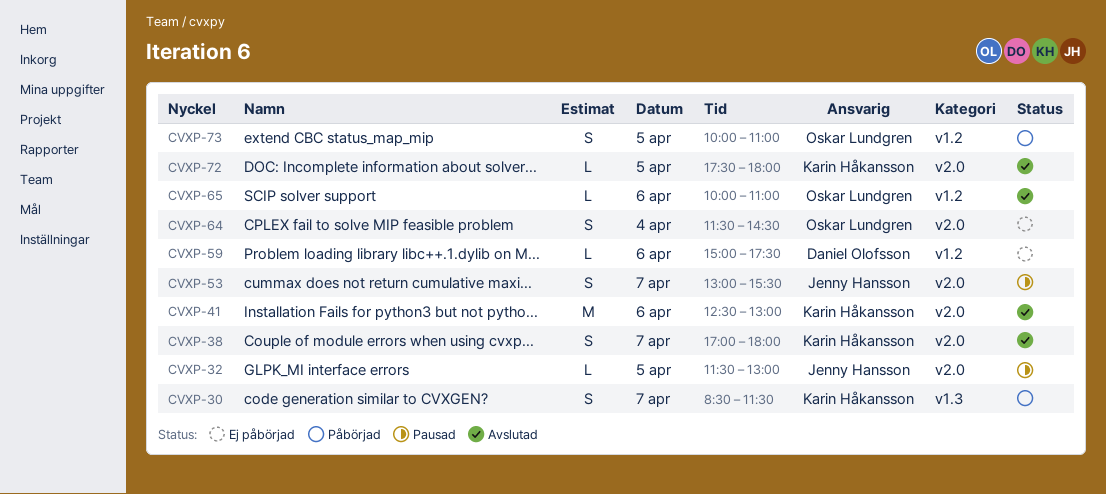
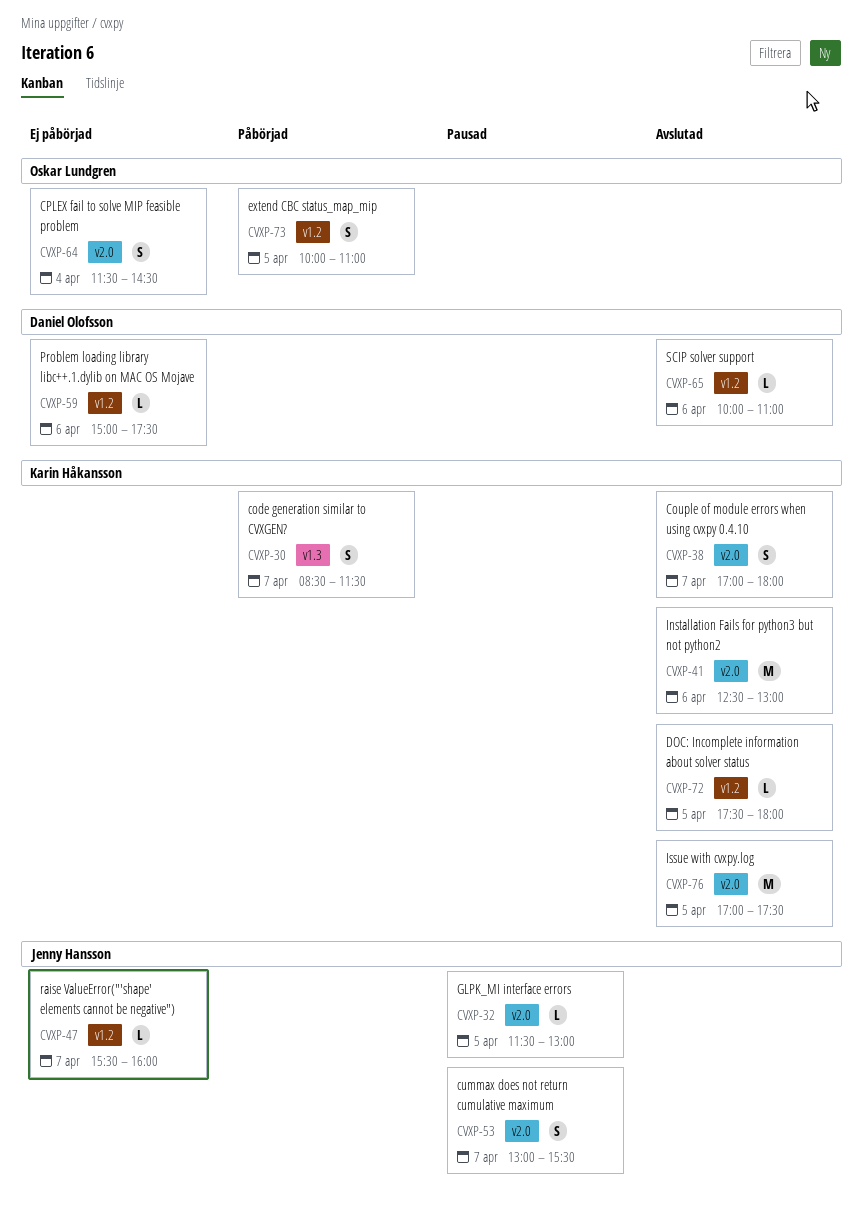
CVXP-47: none -> present
CVXP-65, owner: Oskar Lundgren -> Daniel Olofsson
CVXP-72, label: v2.0 -> v1.2
CVXP-76: none -> present

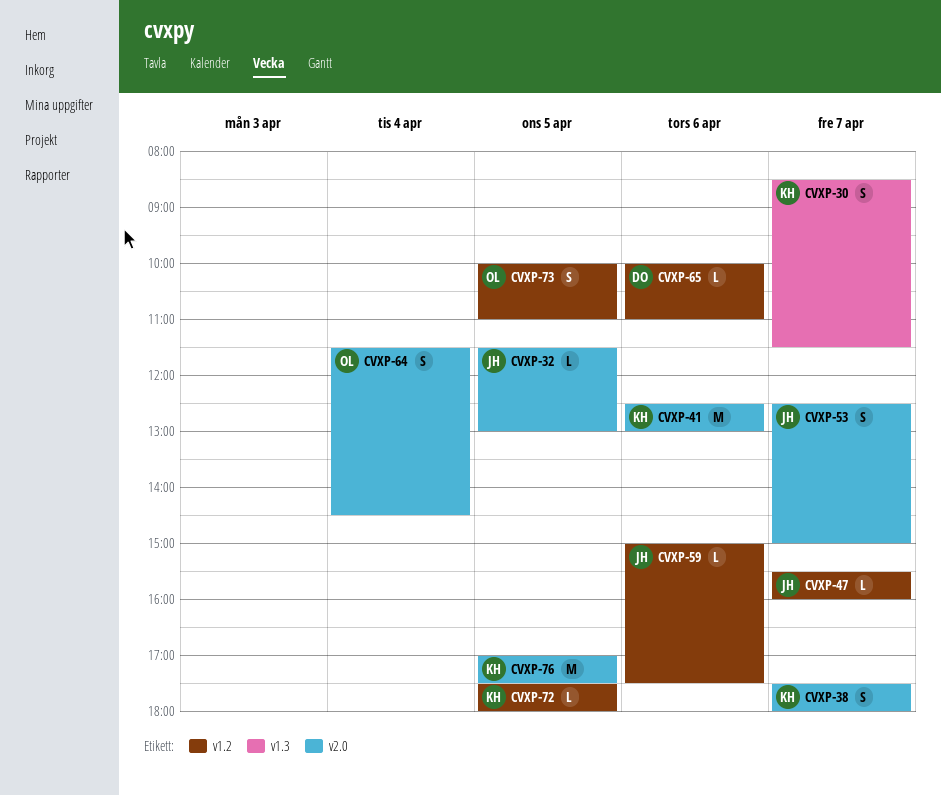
CVXP-38, begins: 17:00 -> 17:30
CVXP-53, begins: 13:00 -> 12:30
CVXP-53, ends: 15:30 -> 15:00
CVXP-59, owner: Daniel Olofsson -> Jenny Hansson

